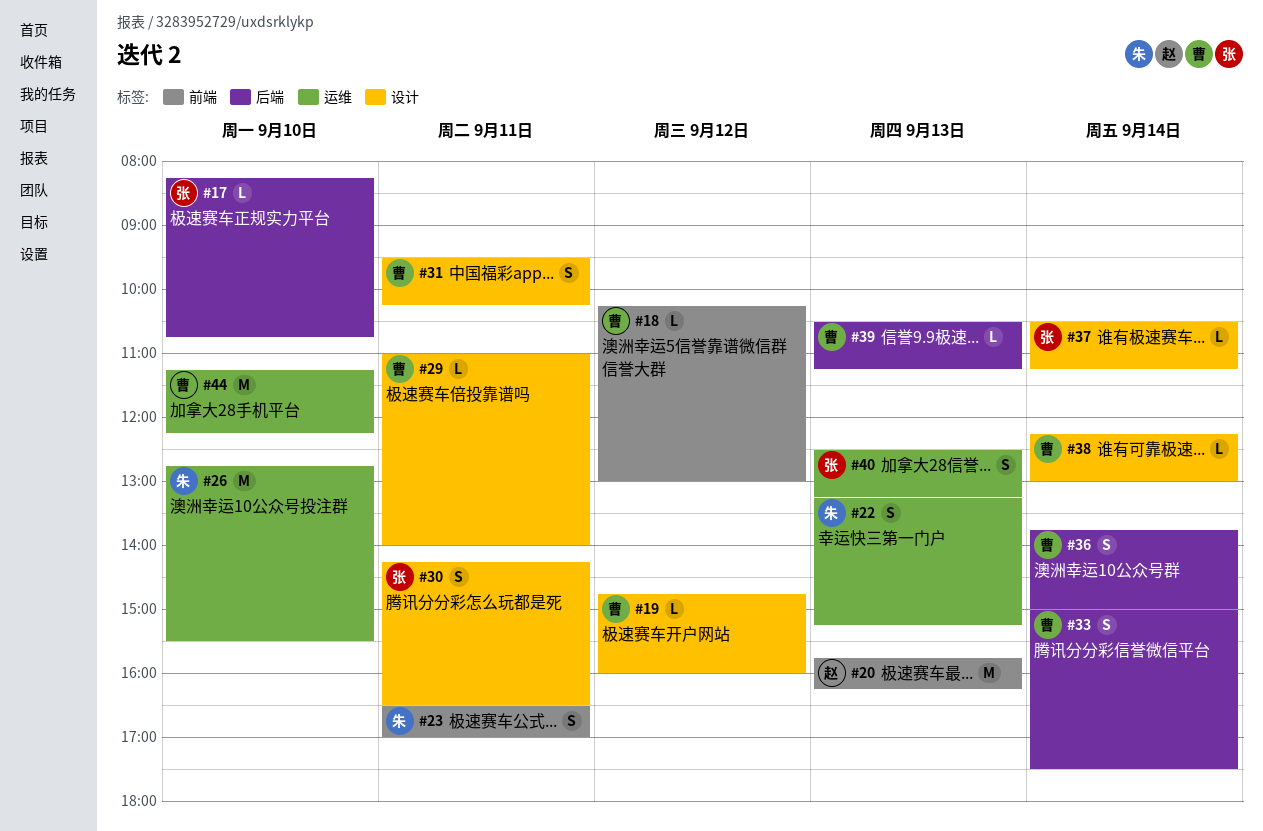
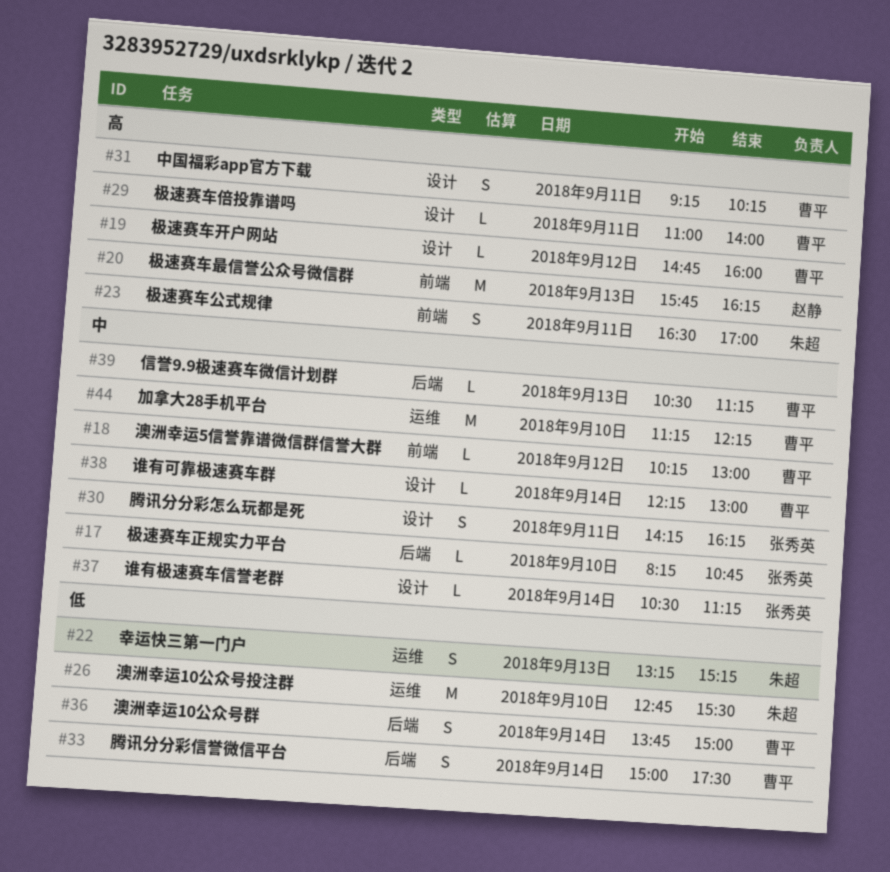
#30, ends: 16:30 -> 16:15
#31, begins: 09:30 -> 09:15
#40: present -> none

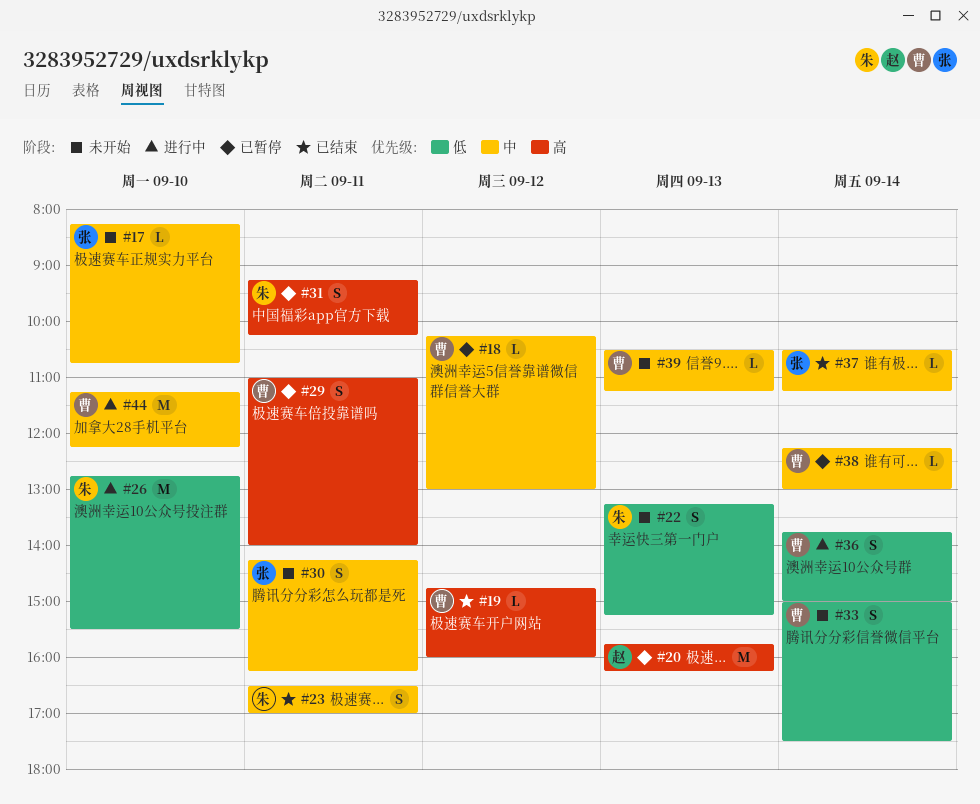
#23, priority: 高 -> 中
#29, estimate: L -> S
#31, owner: 曹平 -> 朱超

